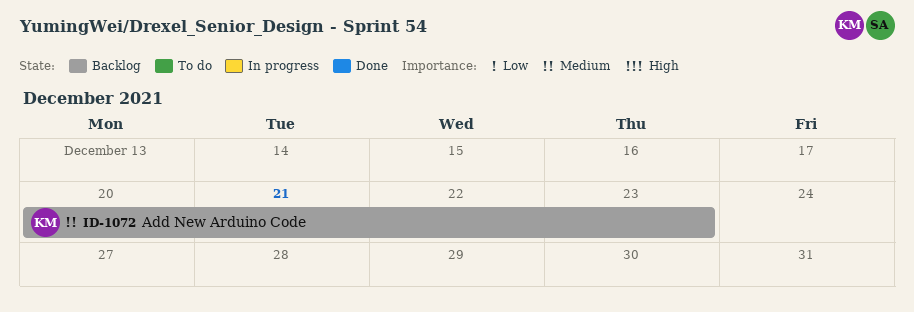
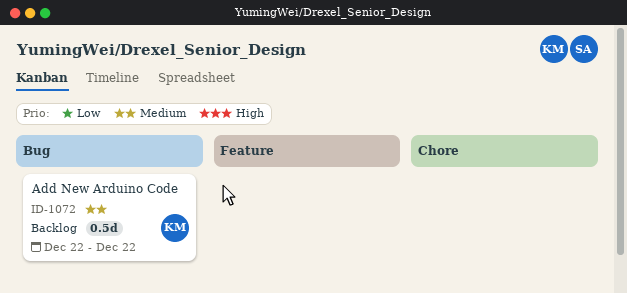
ID-1072, start: Dec 20 -> Dec 22
ID-1072, due: Dec 23 -> Dec 22

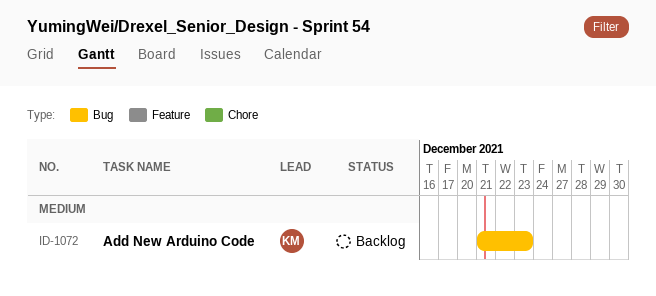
ID-1072, start: Dec 22 -> Dec 21
ID-1072, due: Dec 22 -> Dec 23

